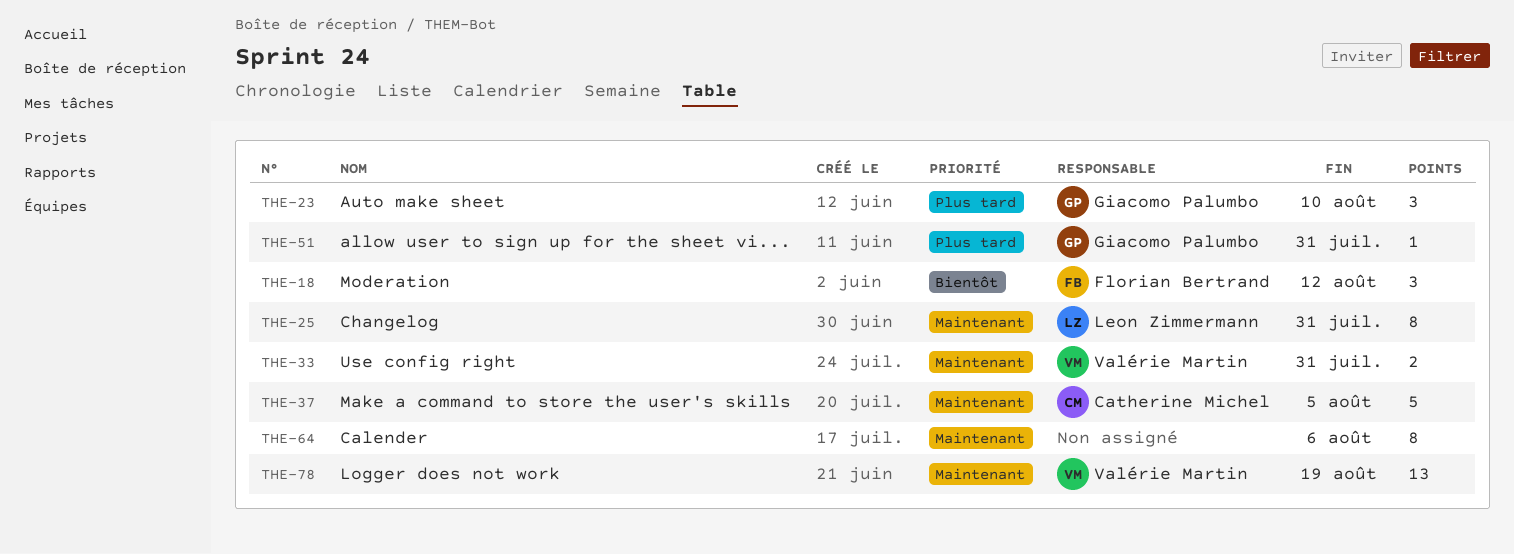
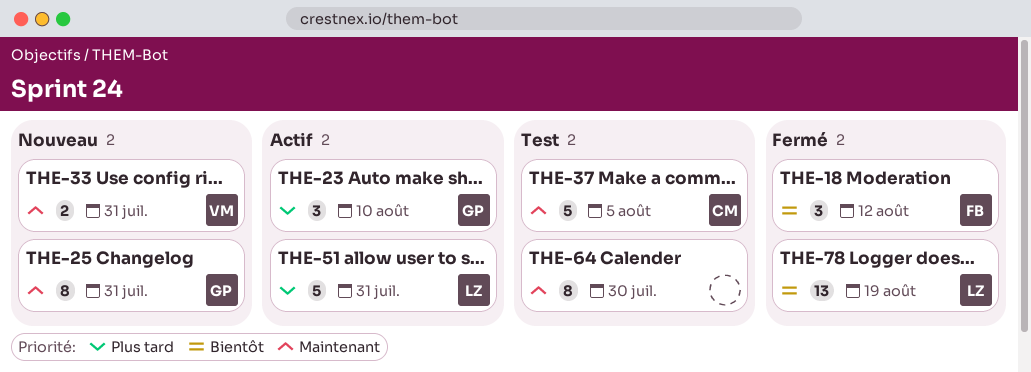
THE-25, owner: Leon Zimmermann -> Giacomo Palumbo
THE-51, owner: Giacomo Palumbo -> Leon Zimmermann
THE-51, estimate: 1 -> 5
THE-64, due: Aug 6 -> Jul 30
THE-78, owner: Valérie Martin -> Leon Zimmermann
THE-78, priority: Maintenant -> Bientôt

